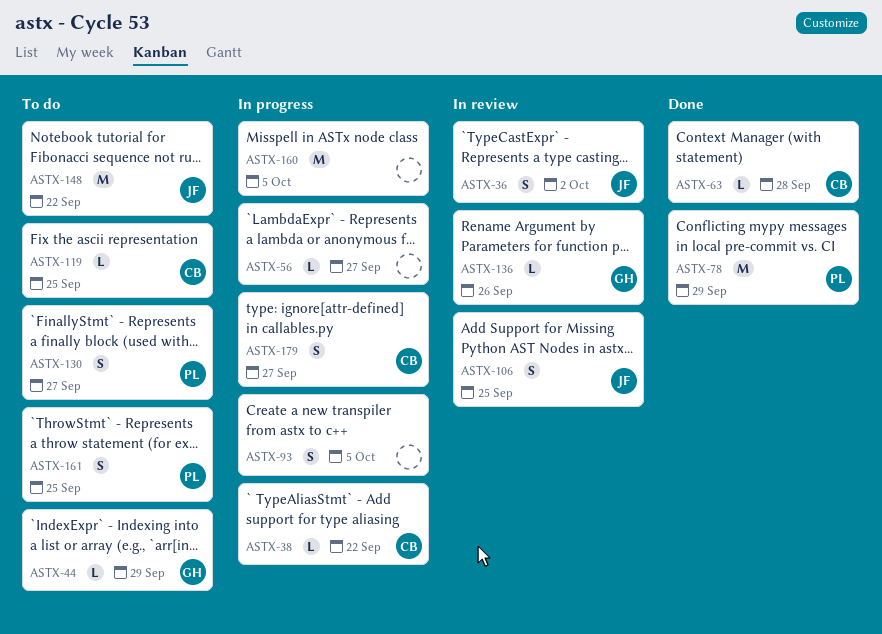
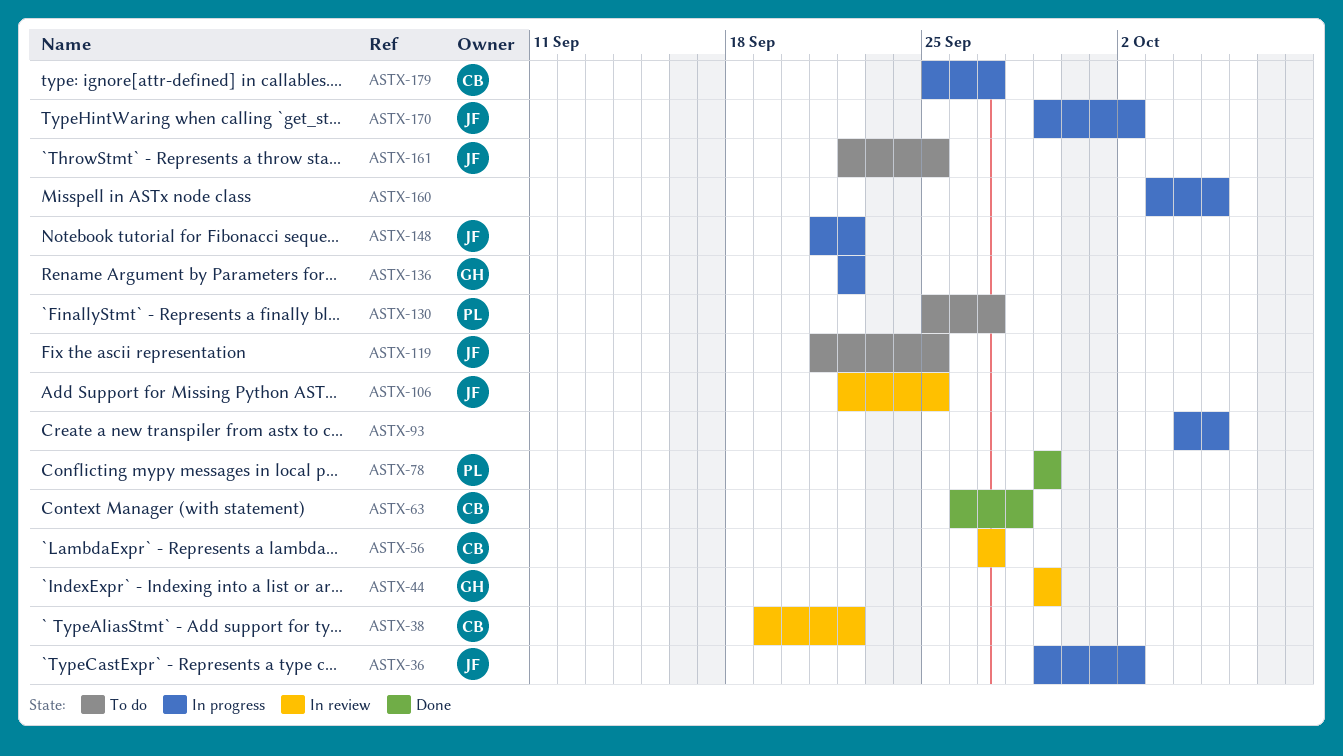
ASTX-36, status: In review -> In progress
ASTX-38, status: In progress -> In review
ASTX-44, status: To do -> In review
ASTX-56, status: In progress -> In review
ASTX-56, owner: none -> CB
ASTX-119, owner: CB -> JF
ASTX-136, status: In review -> In progress
ASTX-136, due: Sep 26 -> Sep 22
ASTX-148, status: To do -> In progress
ASTX-161, owner: PL -> JF
ASTX-170: none -> present

